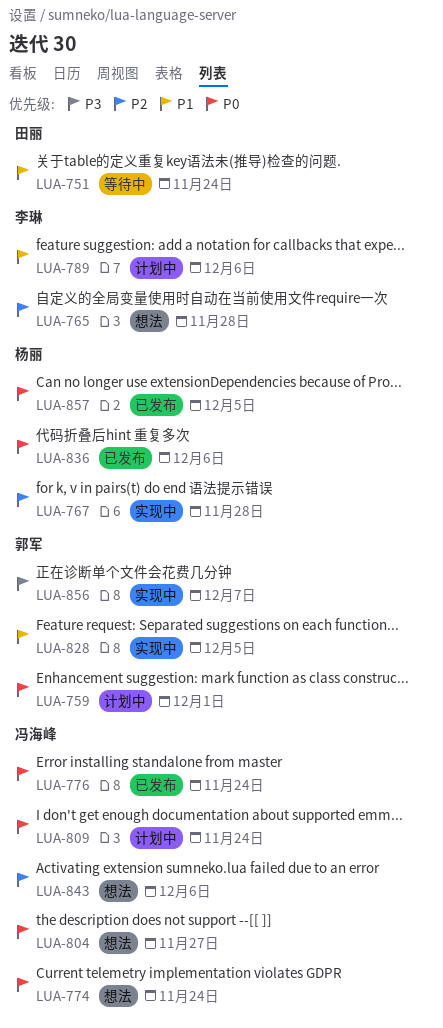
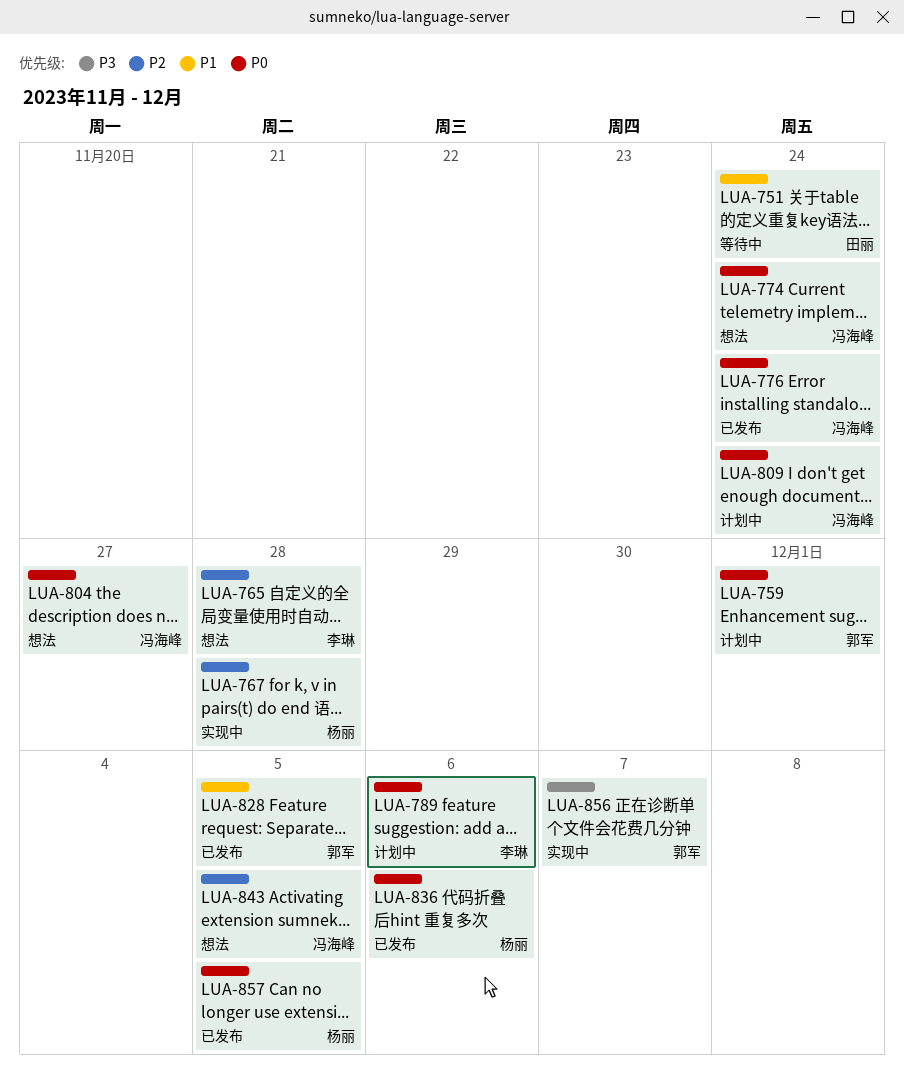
LUA-789, priority: P1 -> P0
LUA-828, status: 实现中 -> 已发布
LUA-843, due: Dec 6 -> Dec 5

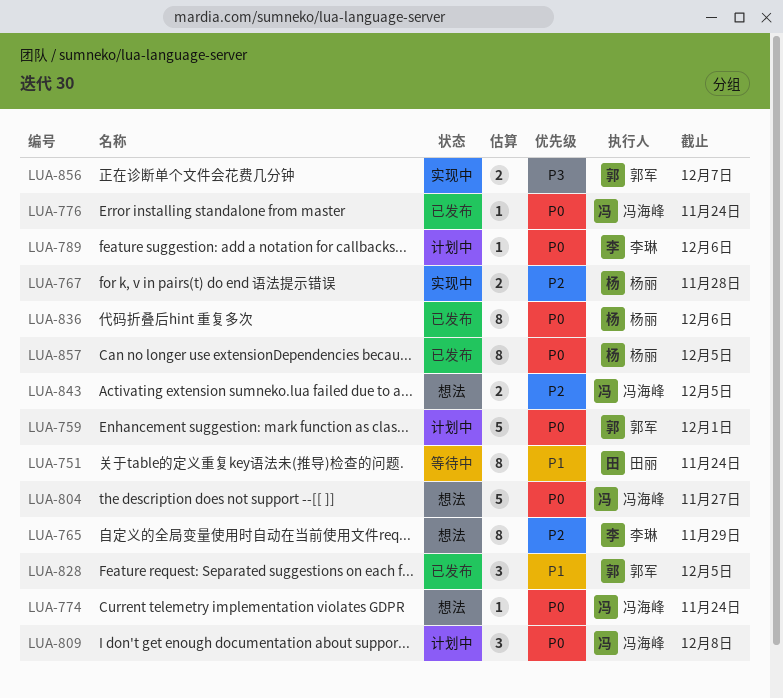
LUA-765, due: Nov 28 -> Nov 29
LUA-809, due: Nov 24 -> Dec 8

